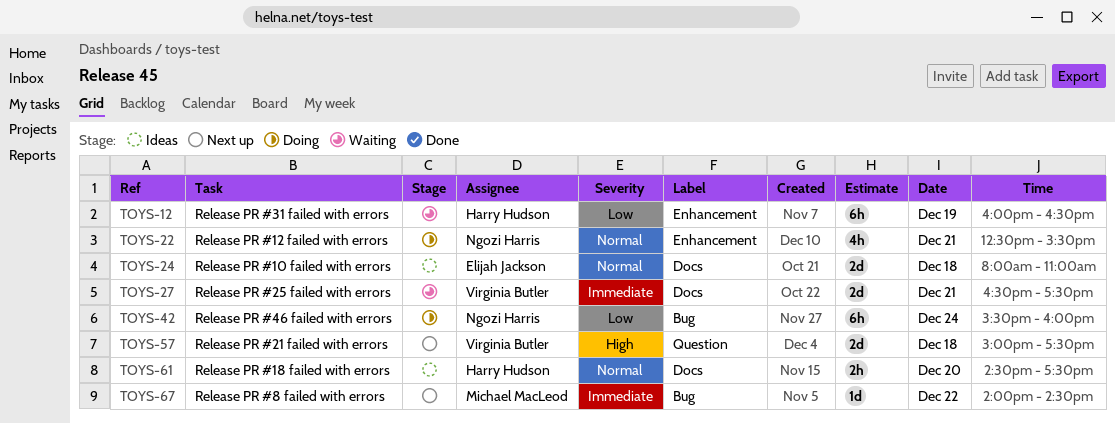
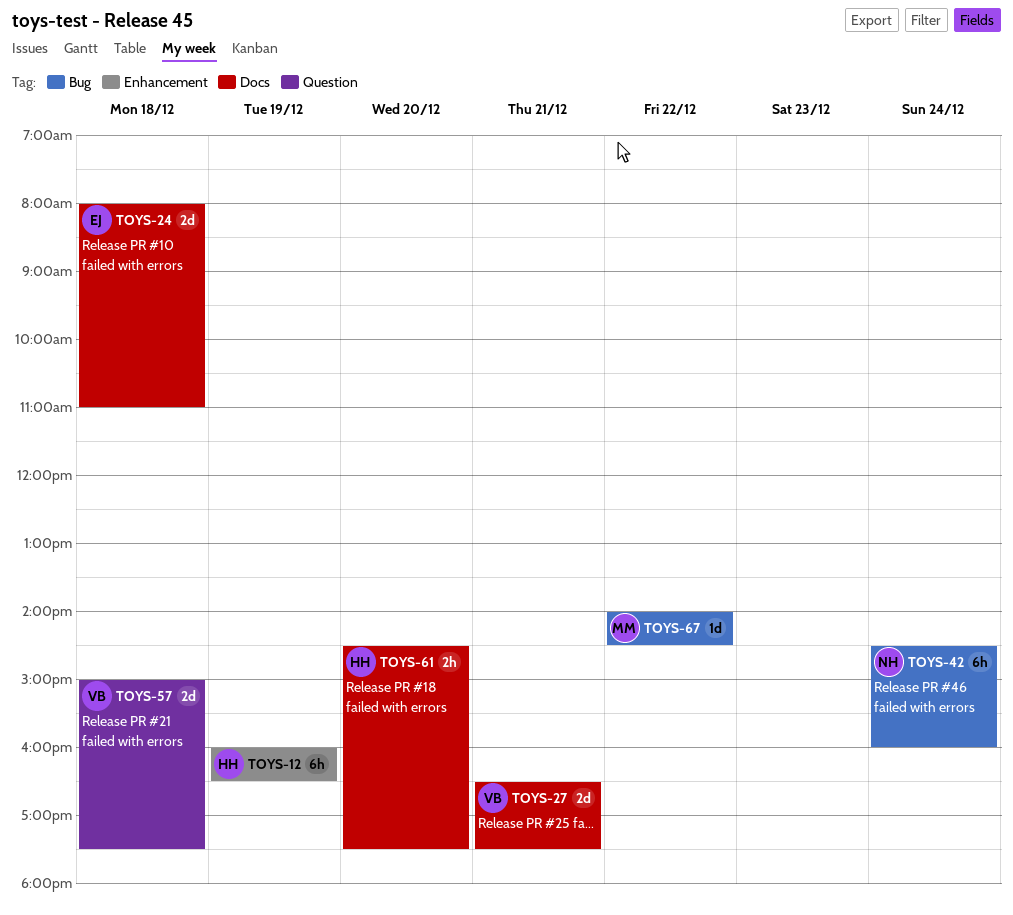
TOYS-22: present -> none
TOYS-42, begins: 15:30 -> 14:30

